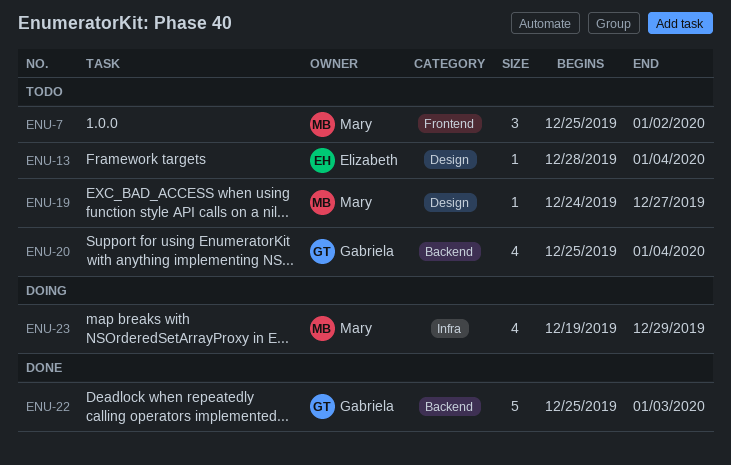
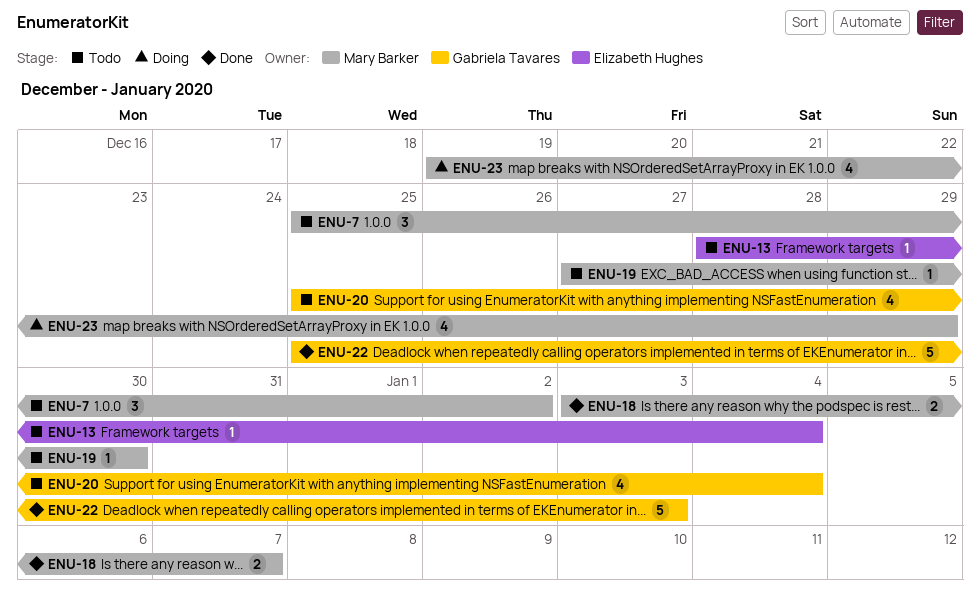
ENU-18: none -> present
ENU-19, start: Dec 24 -> Dec 27
ENU-19, due: Dec 27 -> Dec 30

